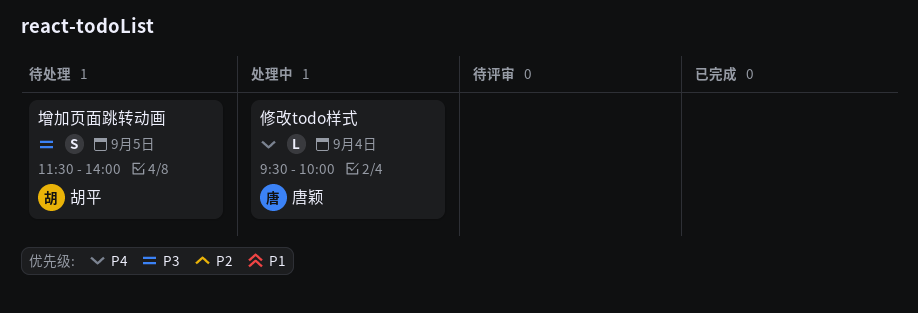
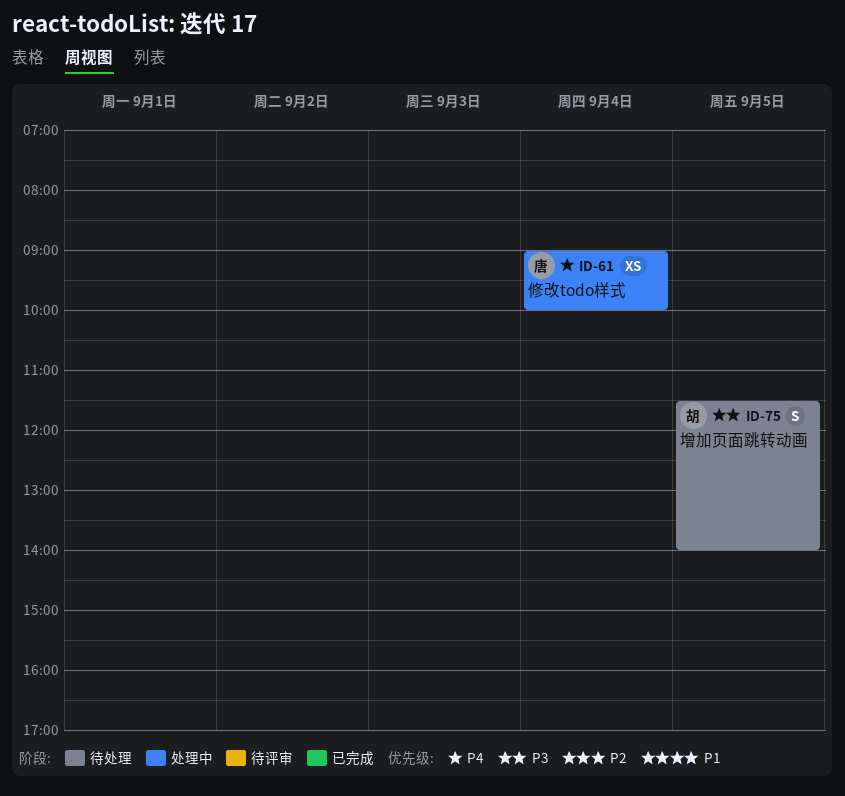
修改todo样式, estimate: L -> XS
修改todo样式, begins: 09:30 -> 09:00

